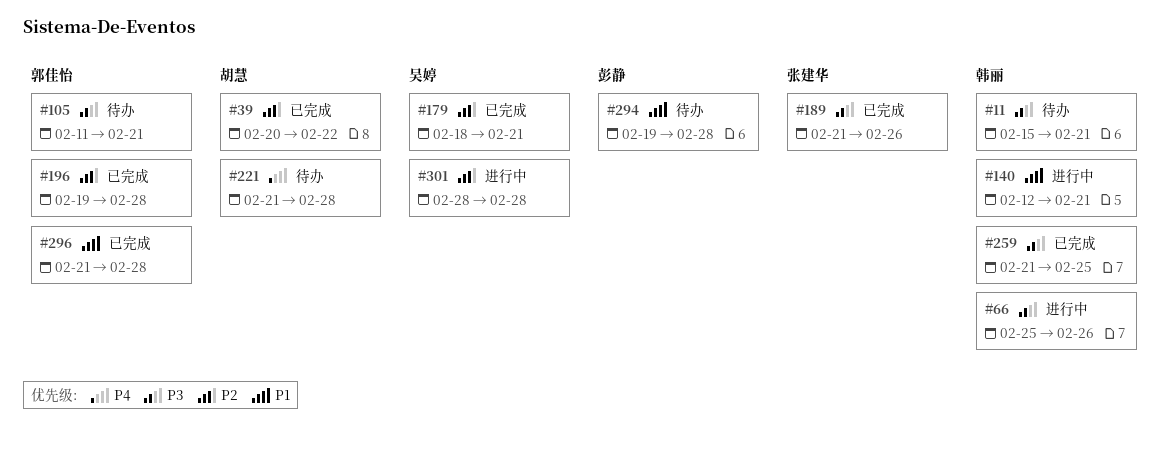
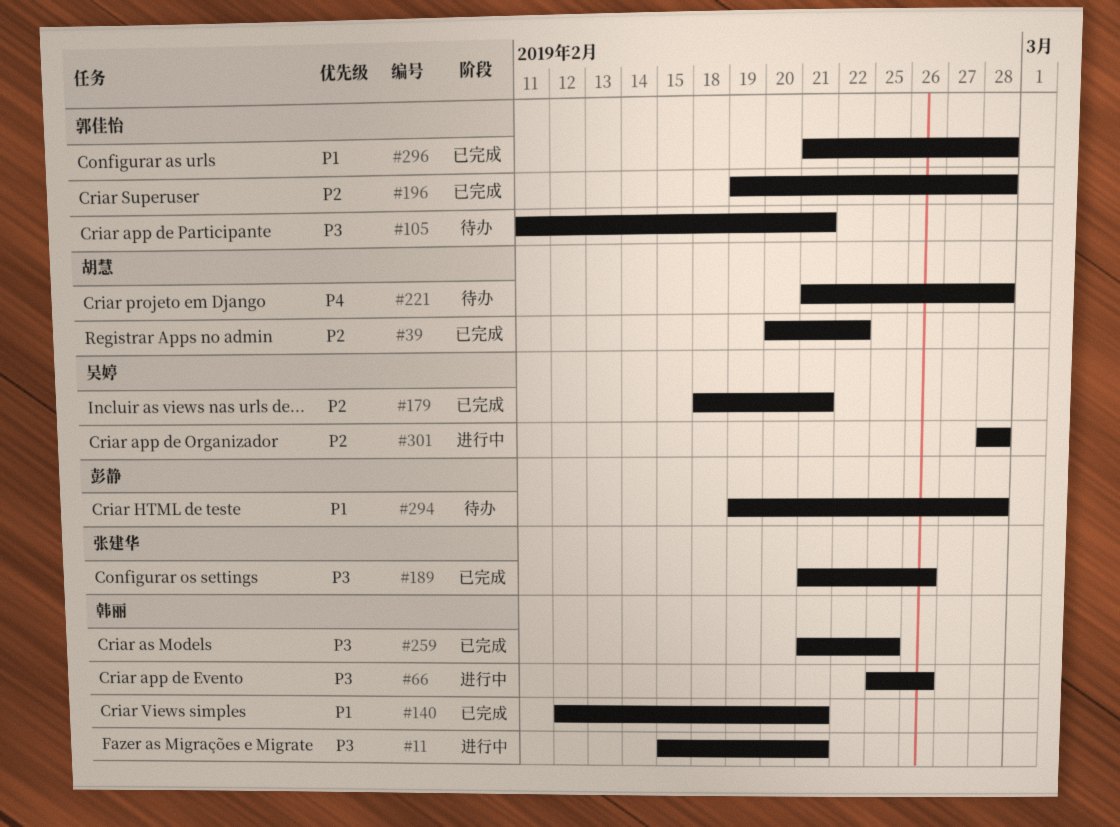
#11, status: 待办 -> 进行中
#140, status: 进行中 -> 已完成

